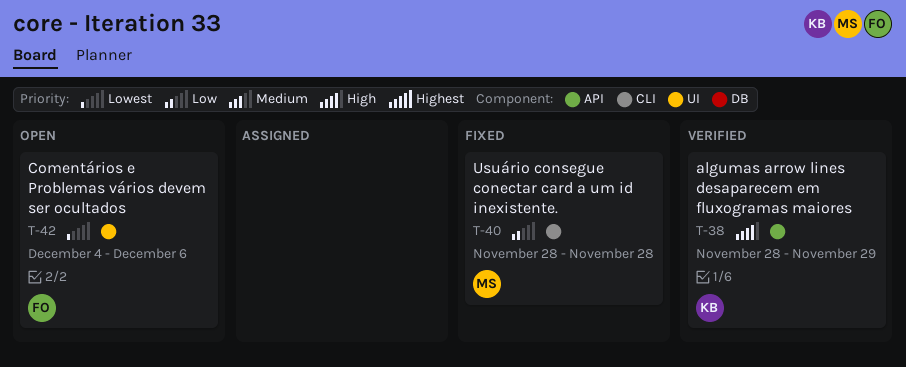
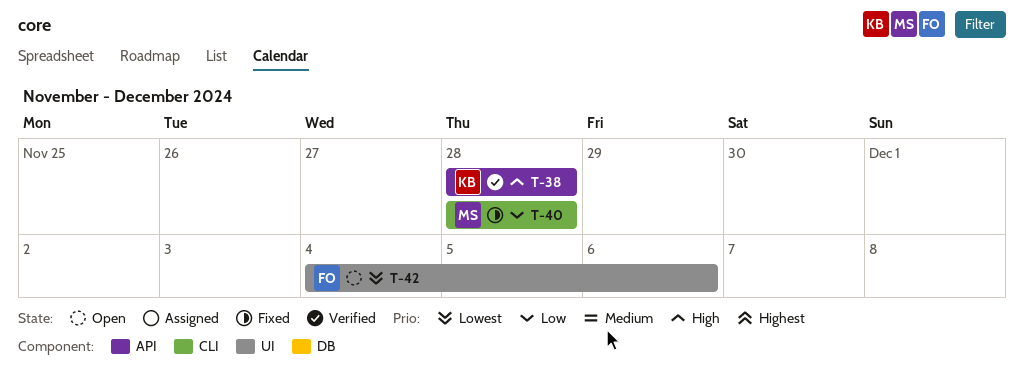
T-38, due: Nov 29 -> Nov 28

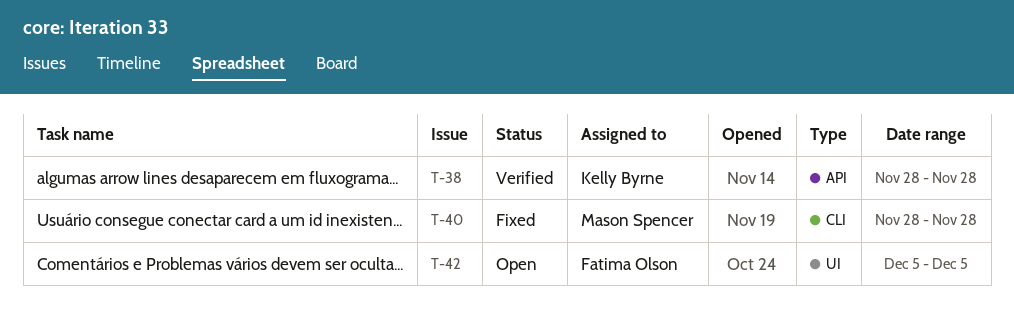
T-42, start: Dec 4 -> Dec 5
T-42, due: Dec 6 -> Dec 5

